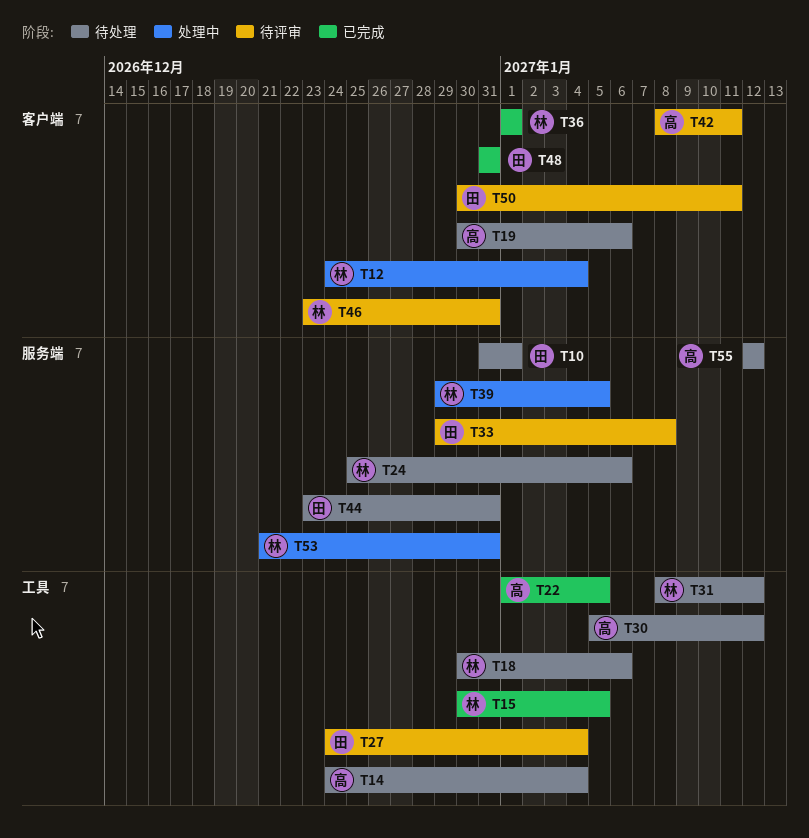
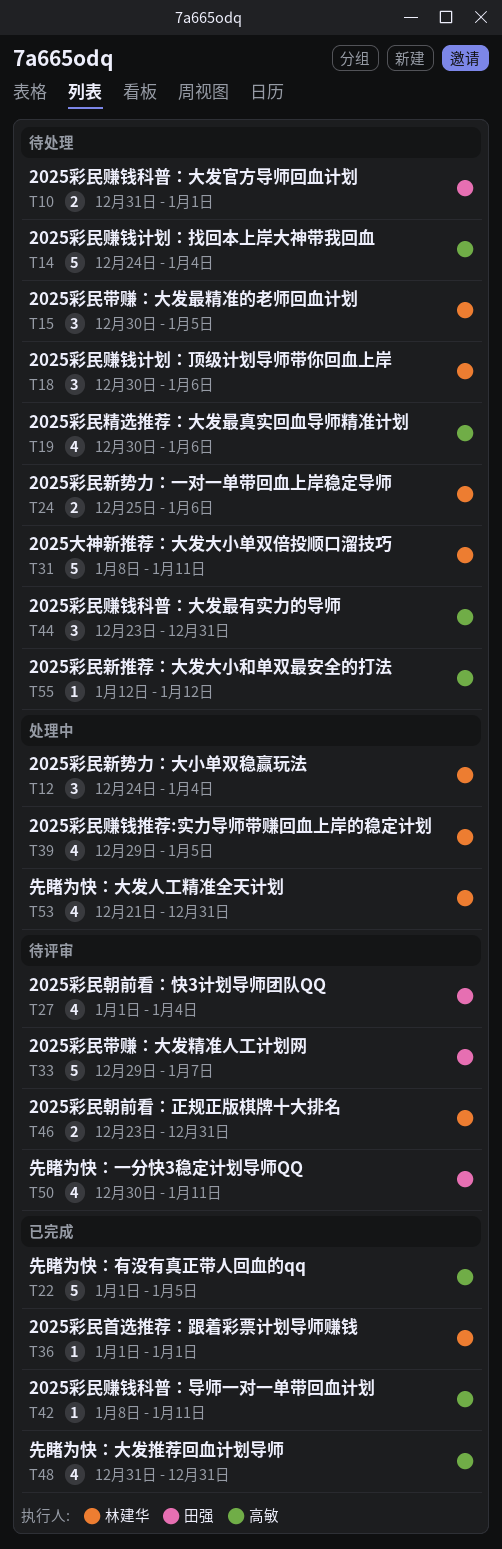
T15, status: 已完成 -> 待处理
T27, start: Dec 24 -> Jan 1
T30: present -> none
T31, due: Jan 12 -> Jan 11
T33, due: Jan 8 -> Jan 7
T42, status: 待评审 -> 已完成
T44, owner: 田强 -> 高敏
T48, owner: 田强 -> 高敏

